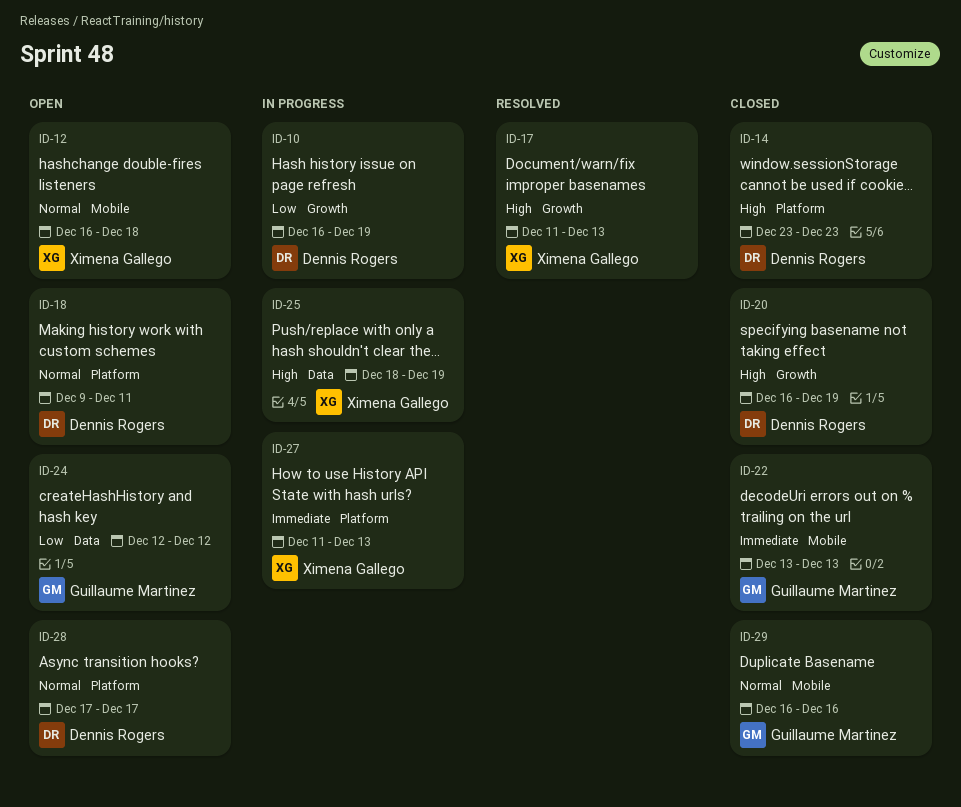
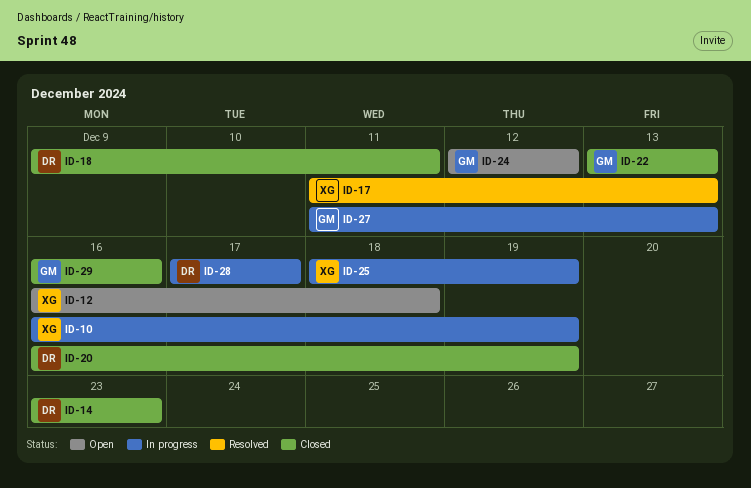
ID-10, owner: Dennis Rogers -> Ximena Gallego
ID-18, status: Open -> Closed
ID-27, owner: Ximena Gallego -> Guillaume Martinez
ID-28, status: Open -> In progress

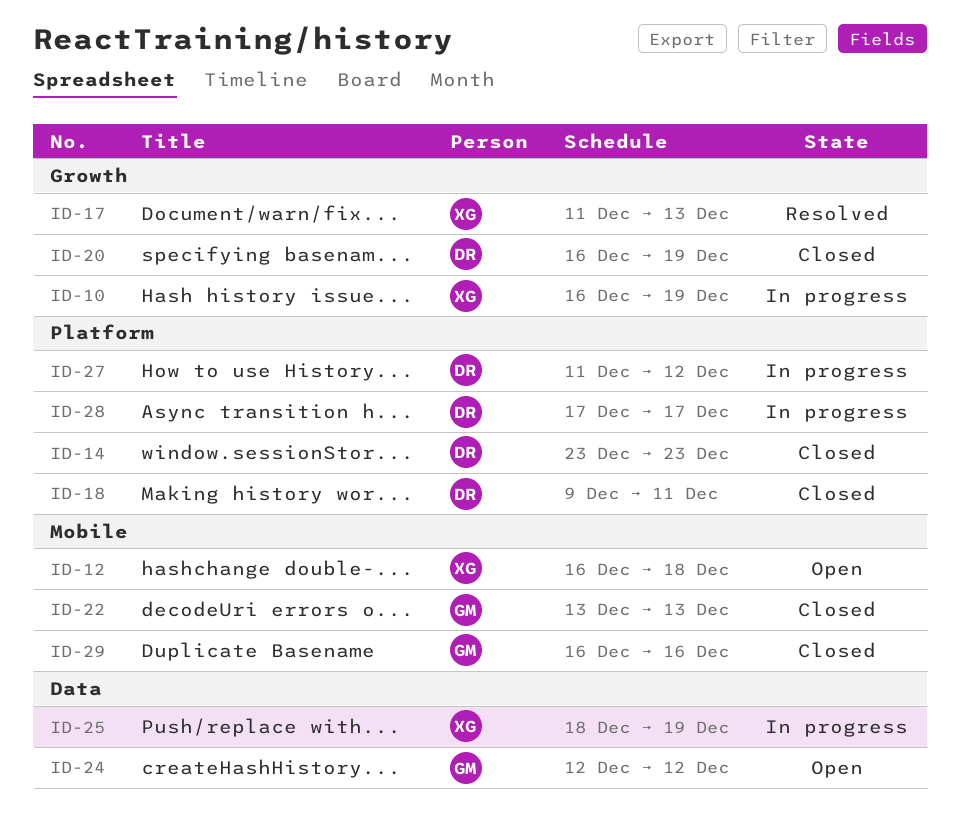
ID-27, owner: GM -> DR
ID-27, due: Dec 13 -> Dec 12

